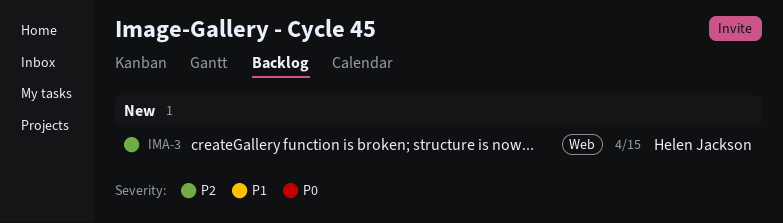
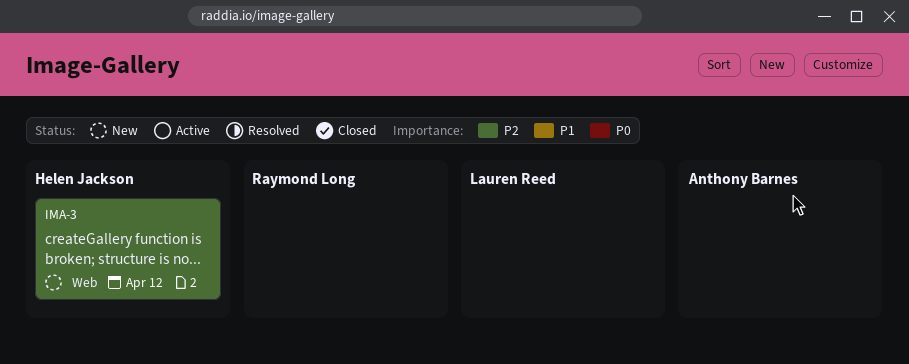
IMA-3, due: Apr 15 -> Apr 12

